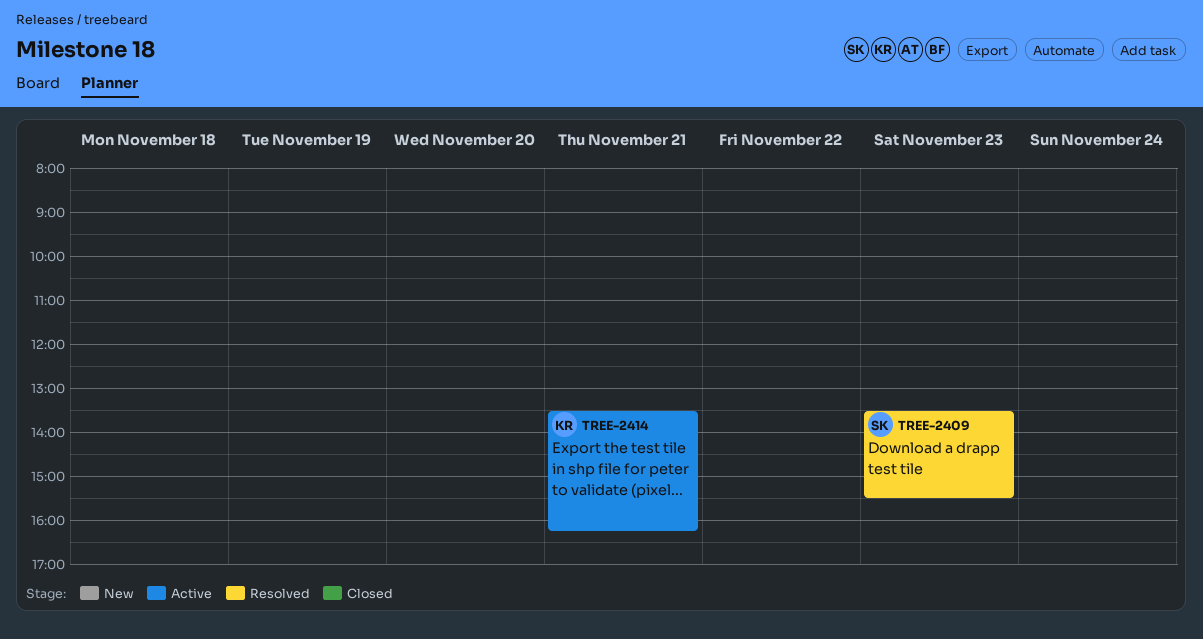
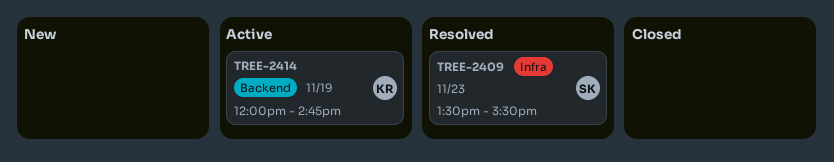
TREE-2414, day: Nov 21 -> Nov 19
TREE-2414, begins: 13:30 -> 12:00
TREE-2414, ends: 16:15 -> 14:45

